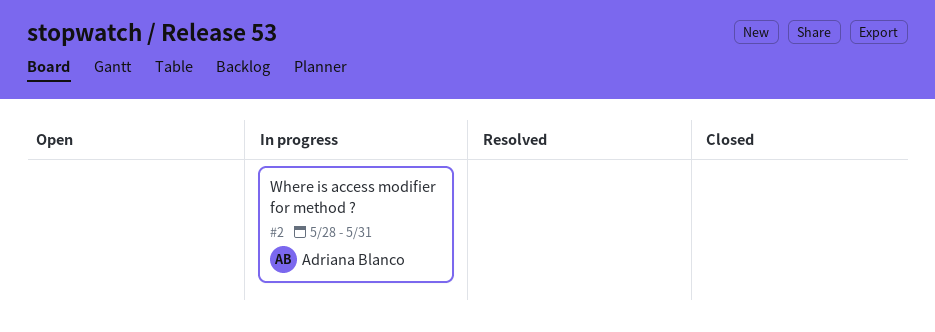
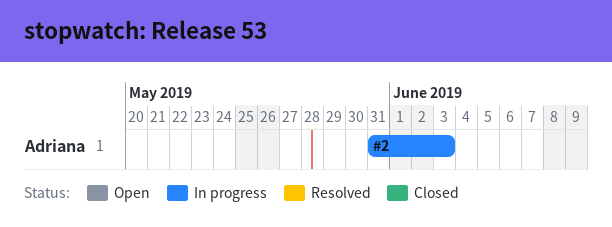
#2, start: May 28 -> May 31
#2, due: May 31 -> Jun 3

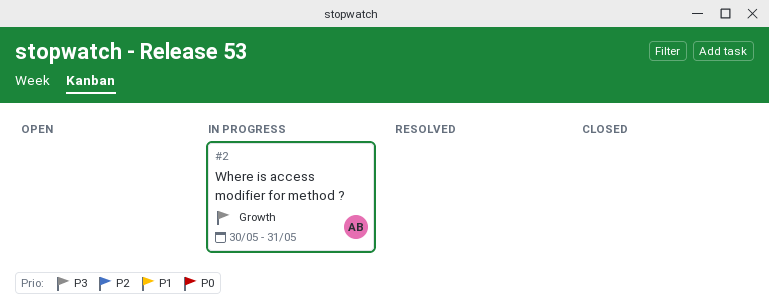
#2, start: May 31 -> May 30
#2, due: Jun 3 -> May 31

